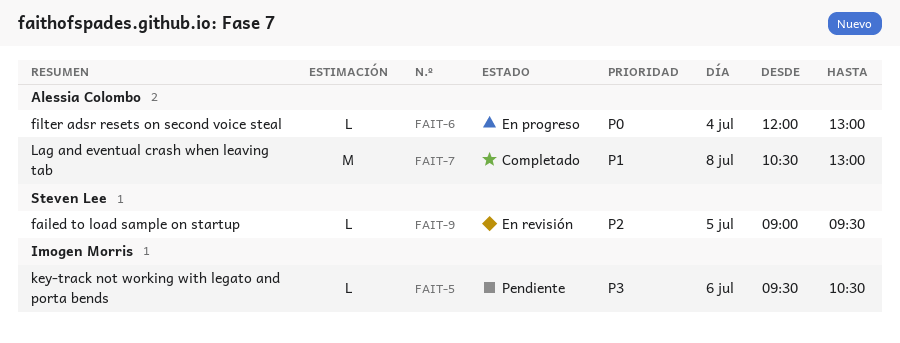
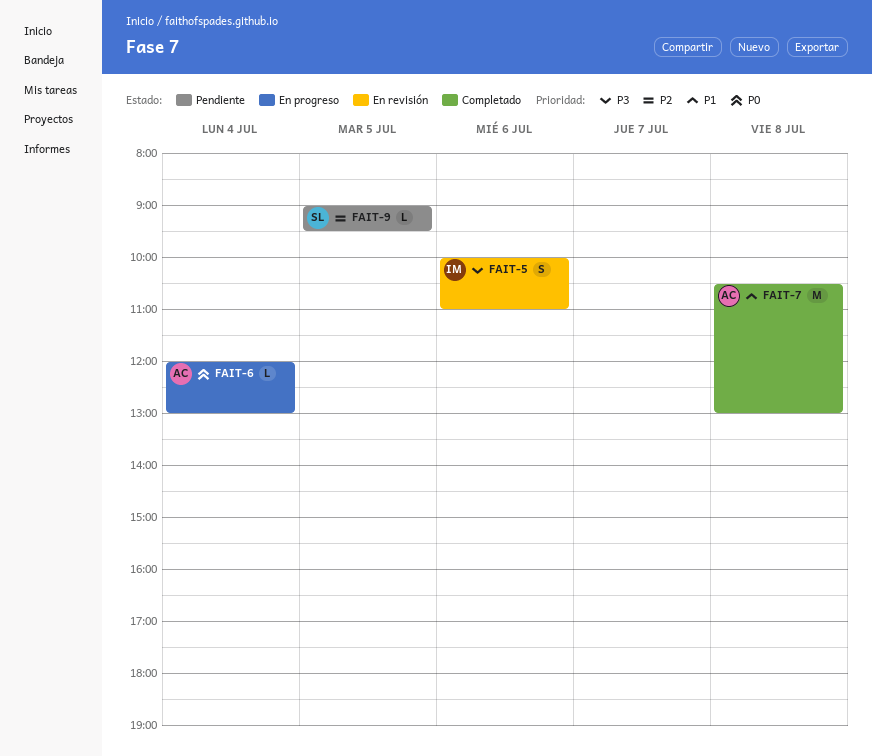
FAIT-5, status: Pendiente -> En revisión
FAIT-5, estimate: L -> S
FAIT-5, begins: 09:30 -> 10:00
FAIT-5, ends: 10:30 -> 11:00
FAIT-9, status: En revisión -> Pendiente

